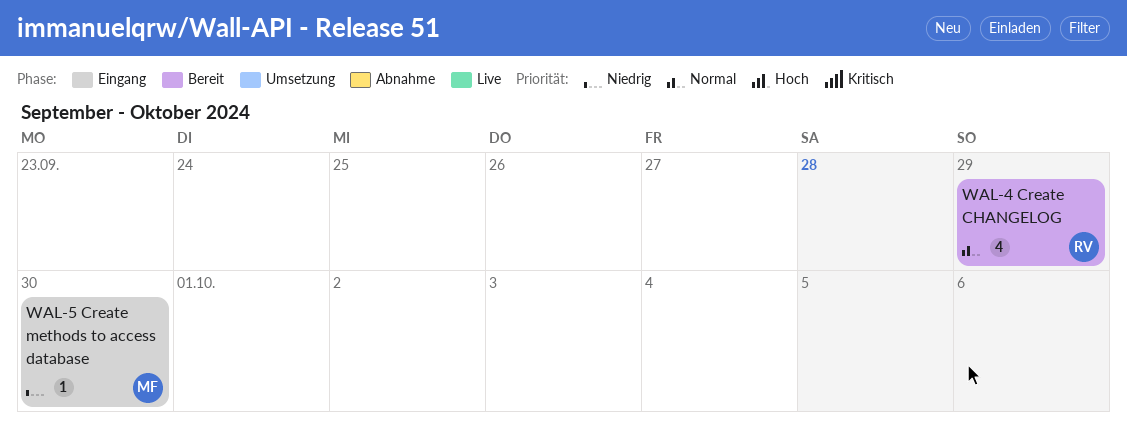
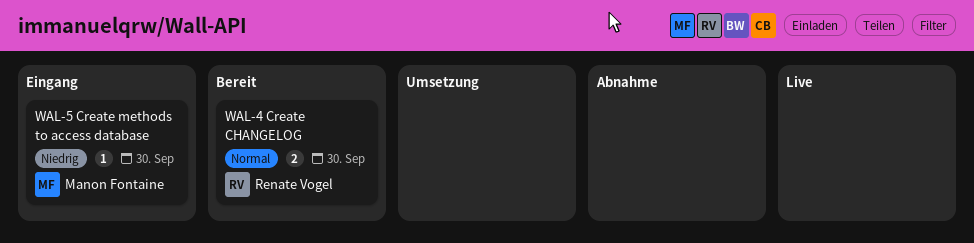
WAL-4, estimate: 4 -> 2
WAL-4, due: Sep 29 -> Sep 30

